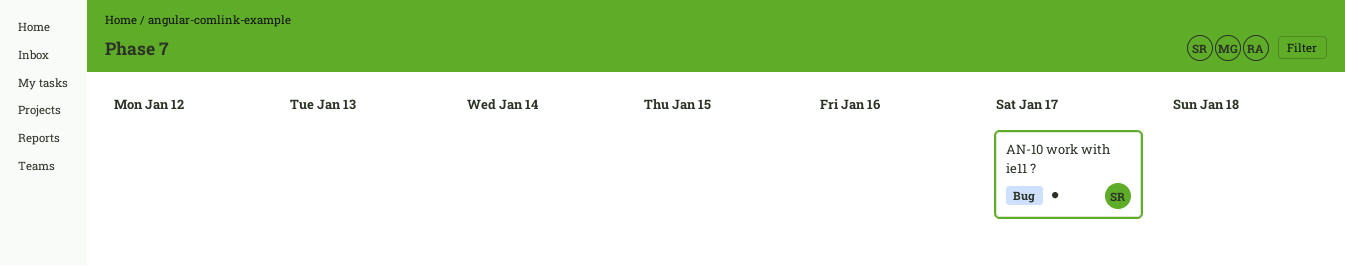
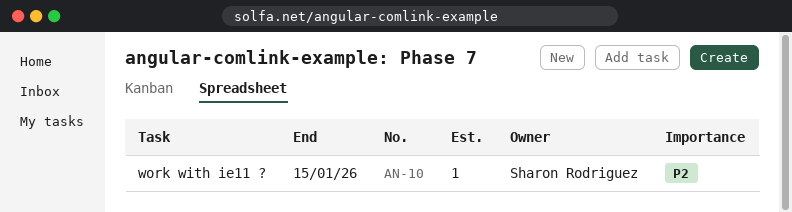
AN-10, due: Jan 17 -> Jan 15

